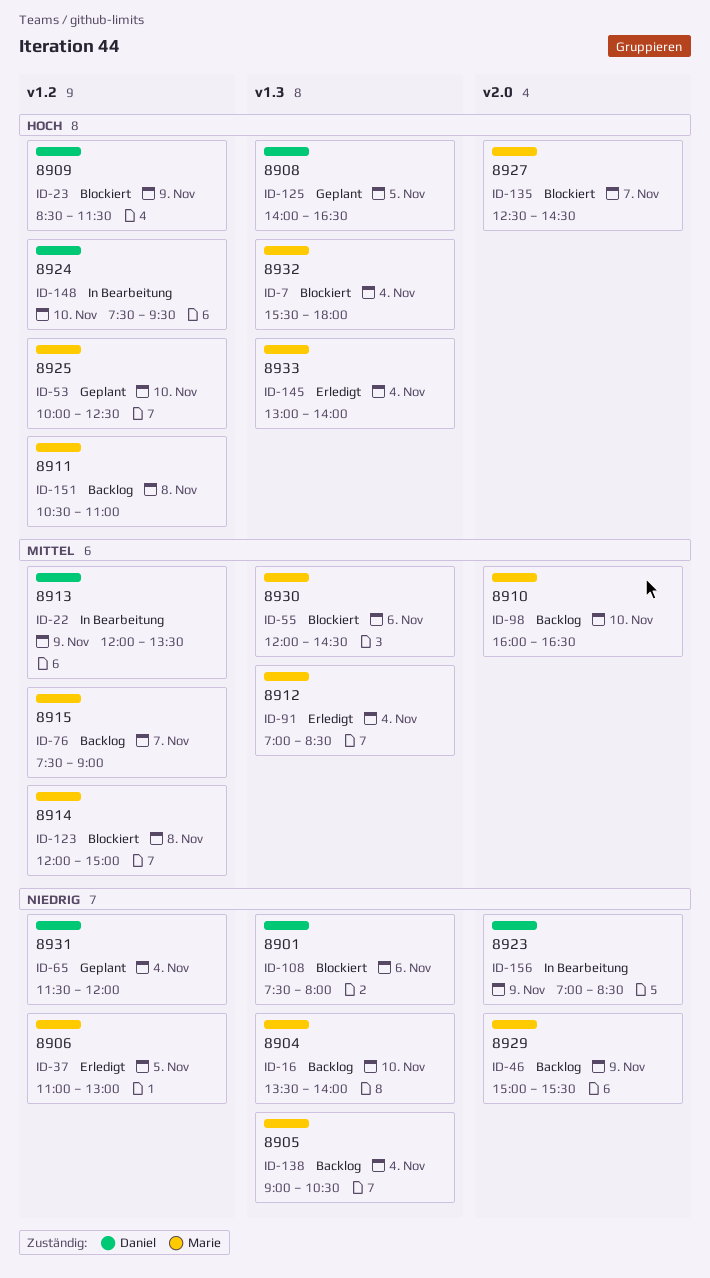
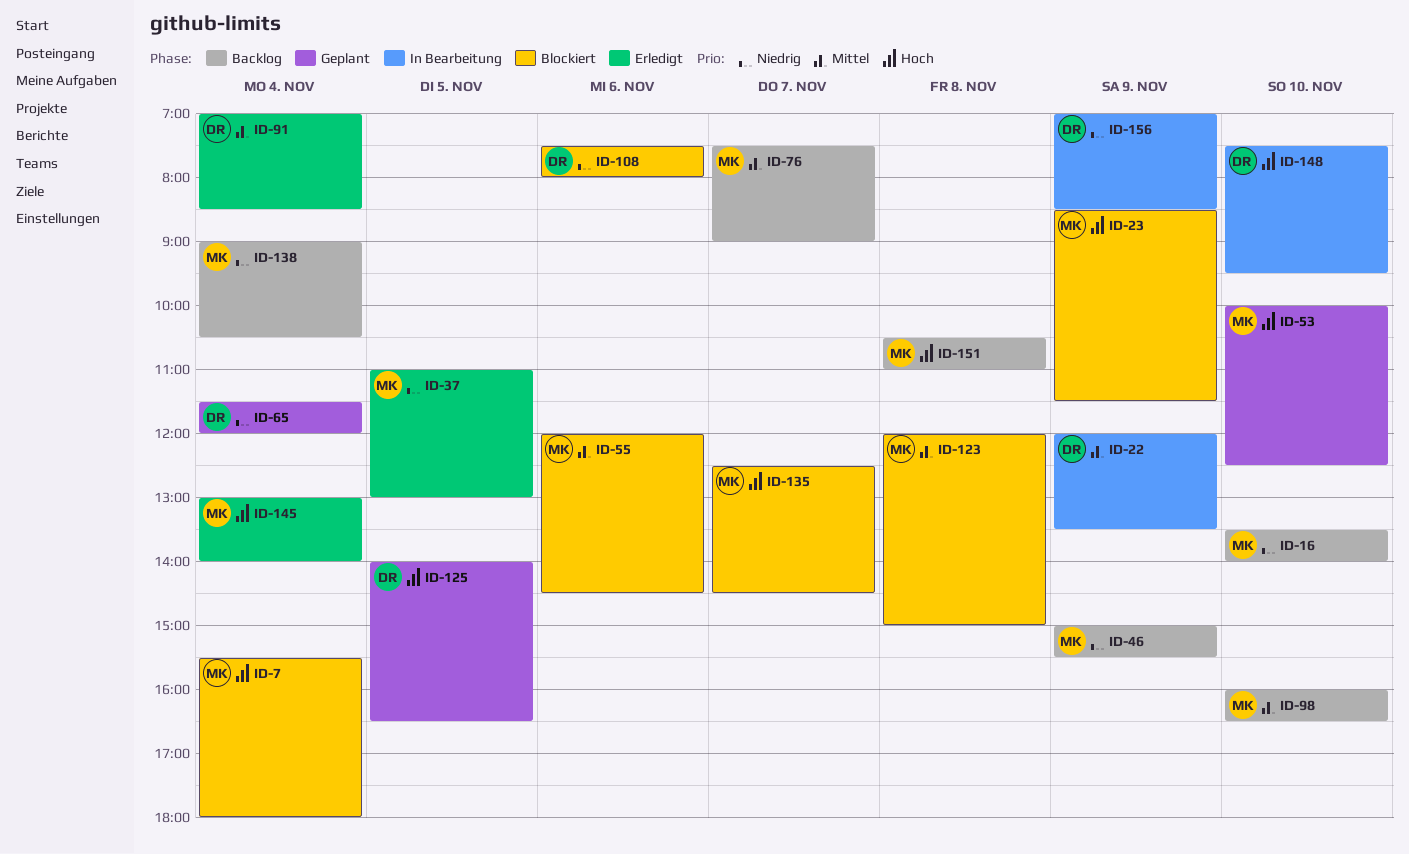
ID-23, owner: Daniel -> Marie
ID-91, owner: Marie -> Daniel

